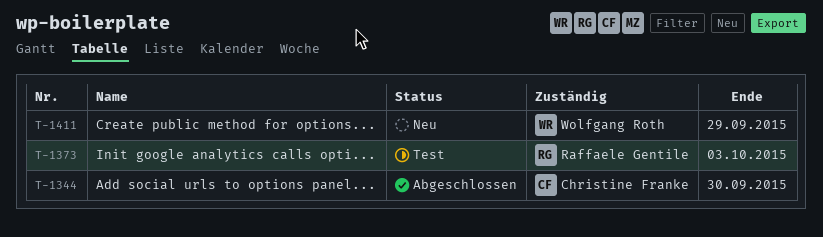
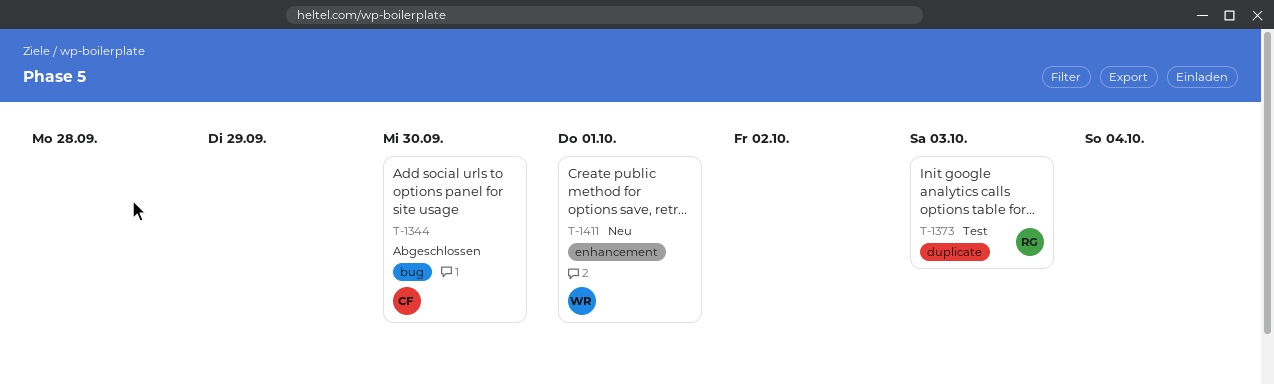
T-1411, due: Sep 29 -> Oct 1

